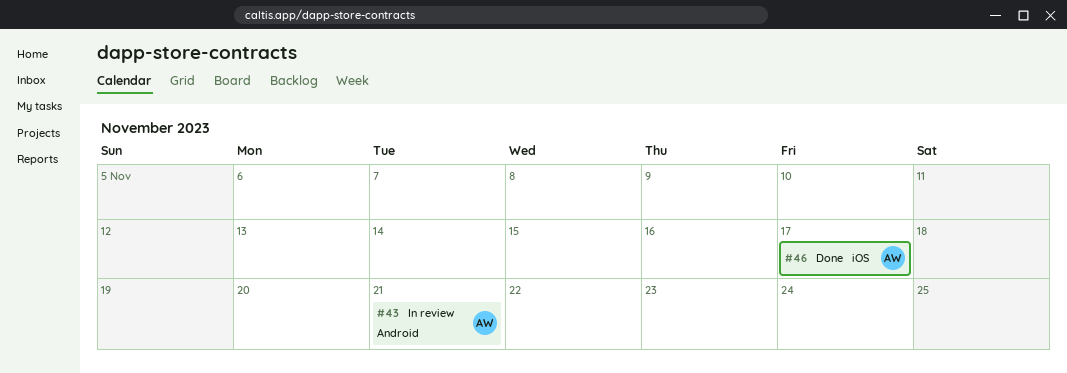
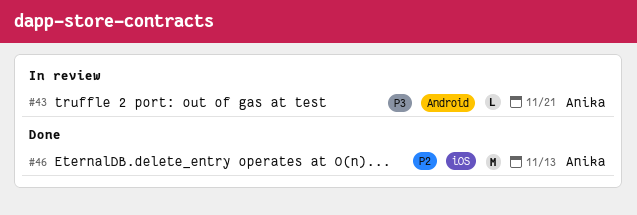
#46, due: Nov 17 -> Nov 13

